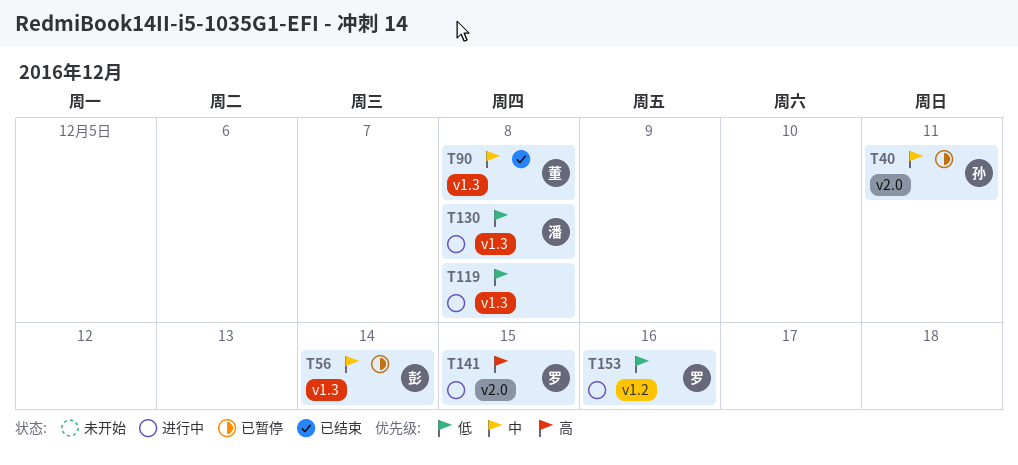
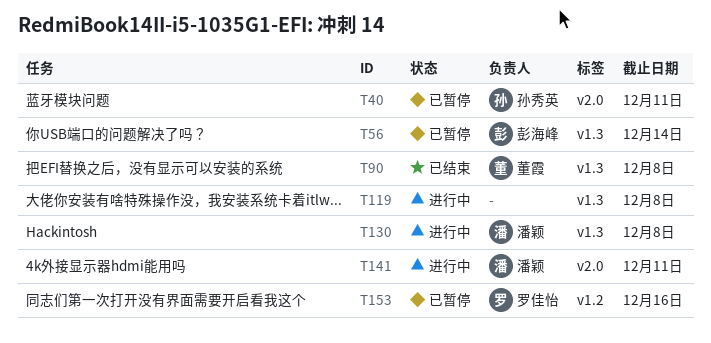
T141, owner: 罗佳怡 -> 潘颖
T141, due: Dec 15 -> Dec 11
T153, status: 进行中 -> 已暂停

